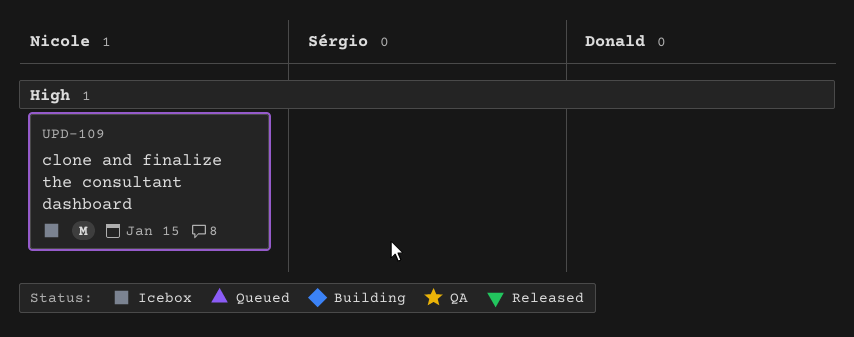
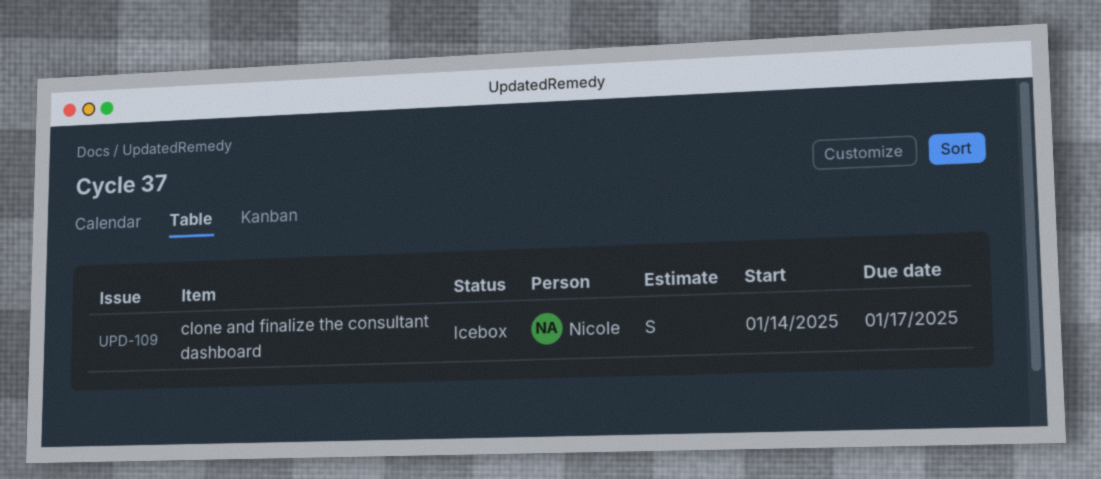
UPD-109, estimate: M -> S
UPD-109, due: Jan 15 -> Jan 17

